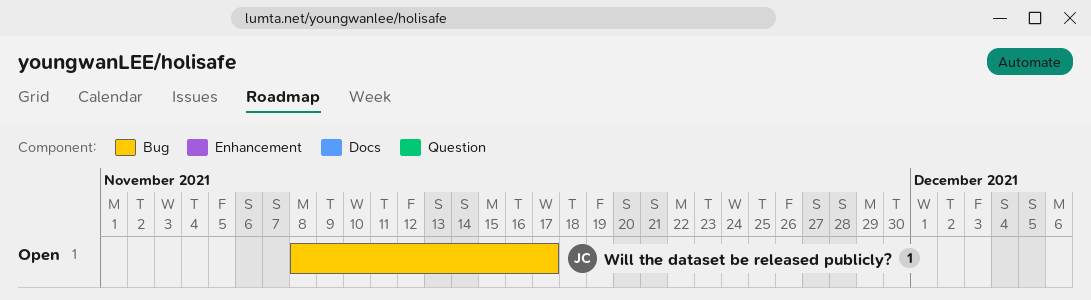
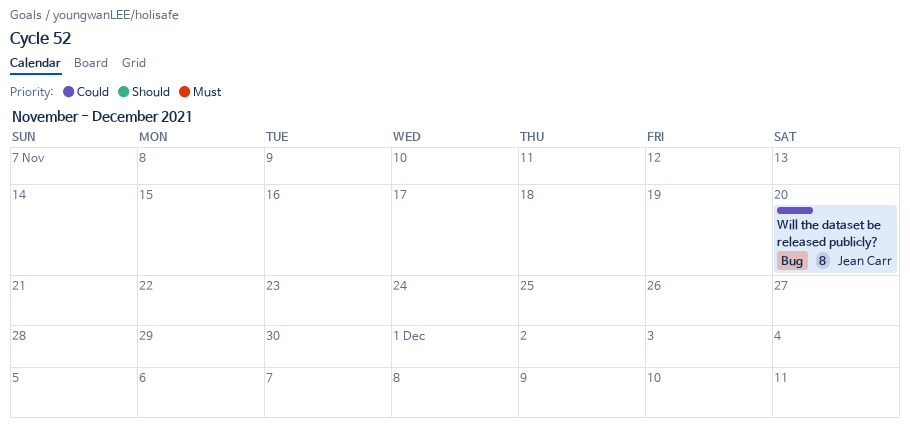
Will the dataset be released publicly?, estimate: 1 -> 8
Will the dataset be released publicly?, due: Nov 17 -> Nov 20

